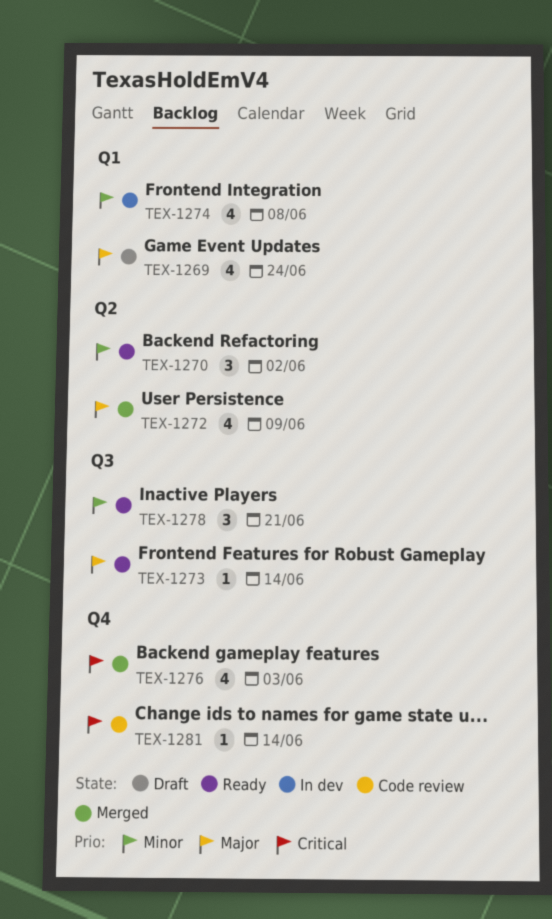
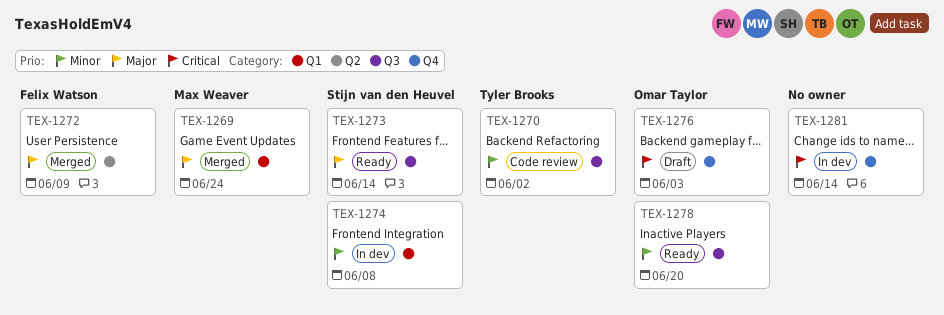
TEX-1269, status: Draft -> Merged
TEX-1270, status: Ready -> Code review
TEX-1270, label: Q2 -> Q3
TEX-1276, status: Merged -> Draft
TEX-1278, due: Jun 21 -> Jun 20
TEX-1281, status: Code review -> In dev

